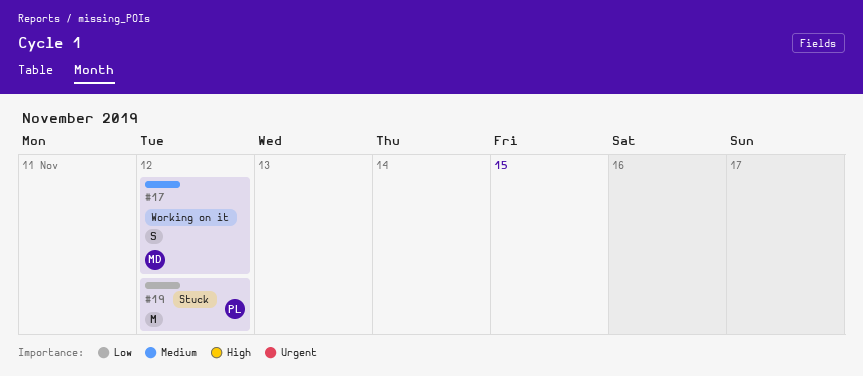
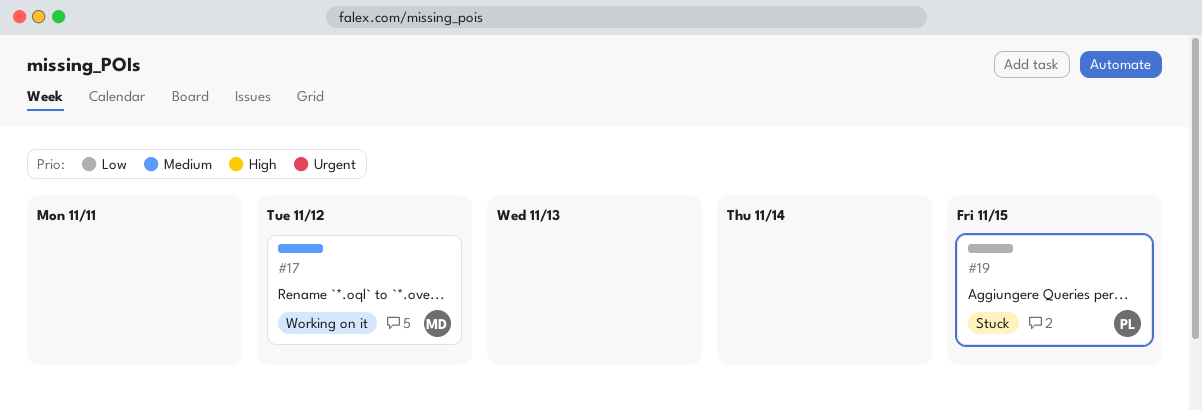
#19, due: Nov 12 -> Nov 15

